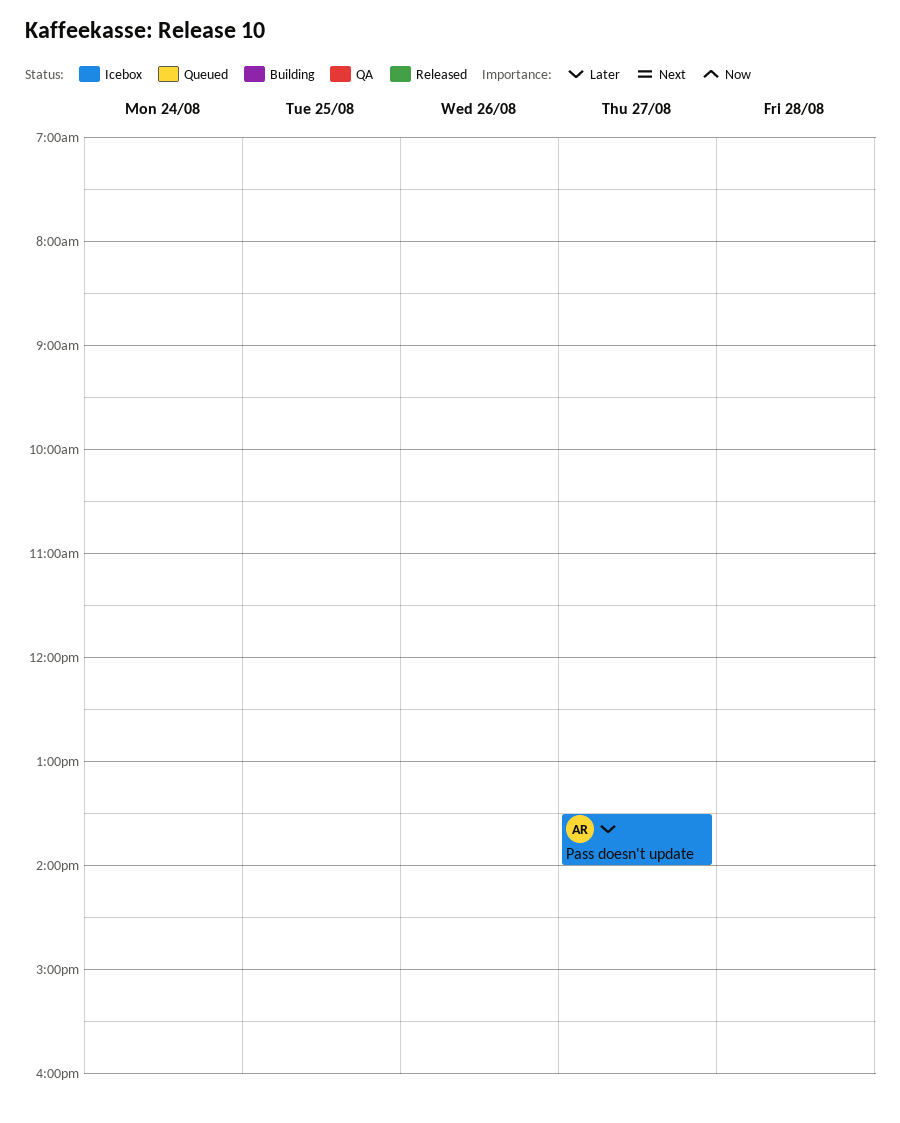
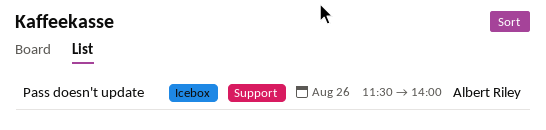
Pass doesn't update, day: Aug 27 -> Aug 26
Pass doesn't update, begins: 13:30 -> 11:30

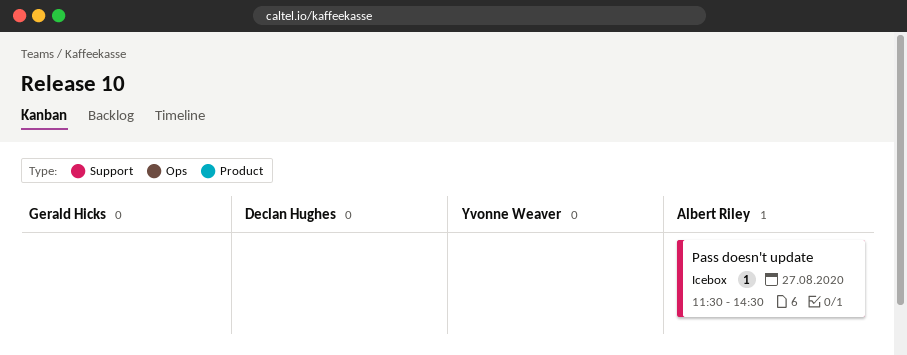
Pass doesn't update, day: Aug 26 -> Aug 27
Pass doesn't update, ends: 14:00 -> 14:30

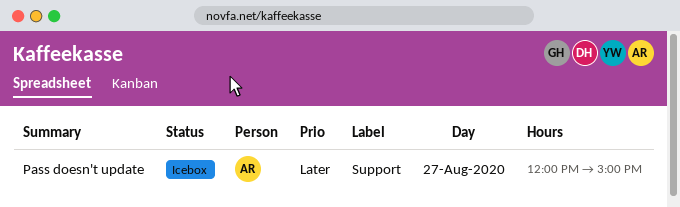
Pass doesn't update, begins: 11:30 -> 12:00
Pass doesn't update, ends: 14:30 -> 15:00

